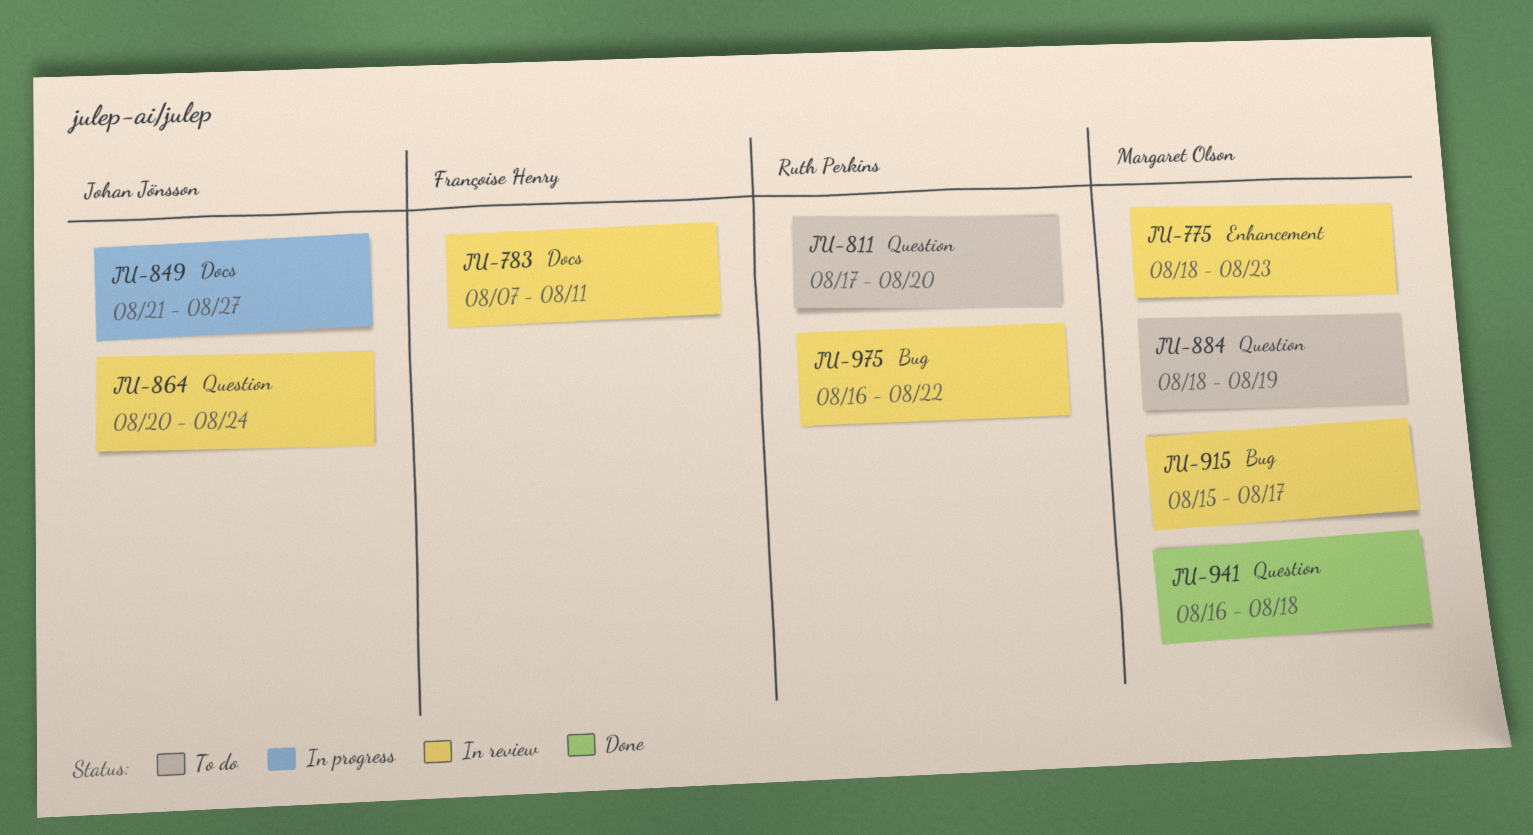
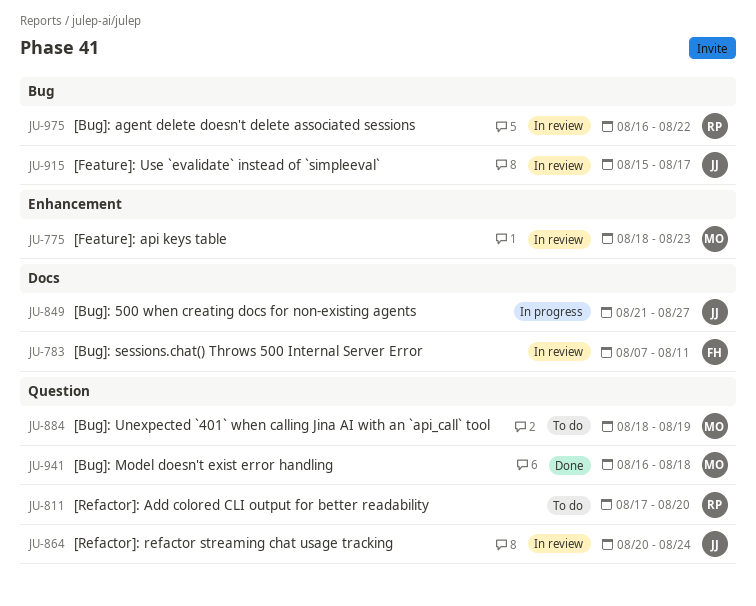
JU-915, owner: Margaret Olson -> Johan Jönsson

